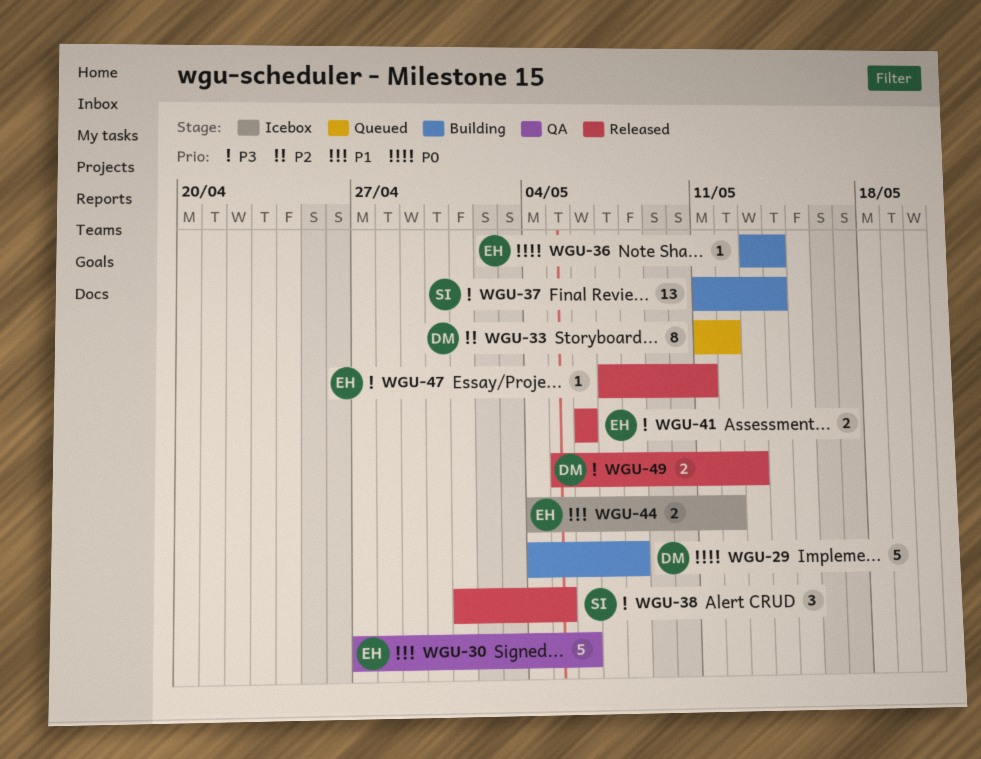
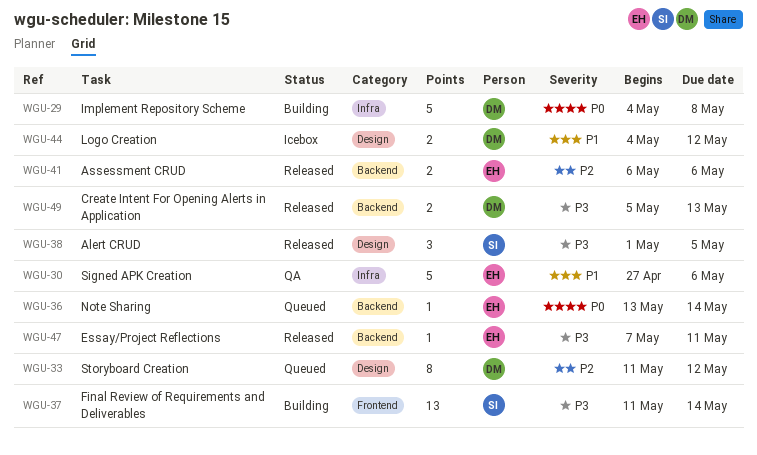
WGU-36, status: Building -> Queued
WGU-41, priority: P3 -> P2
WGU-44, owner: EH -> DM

